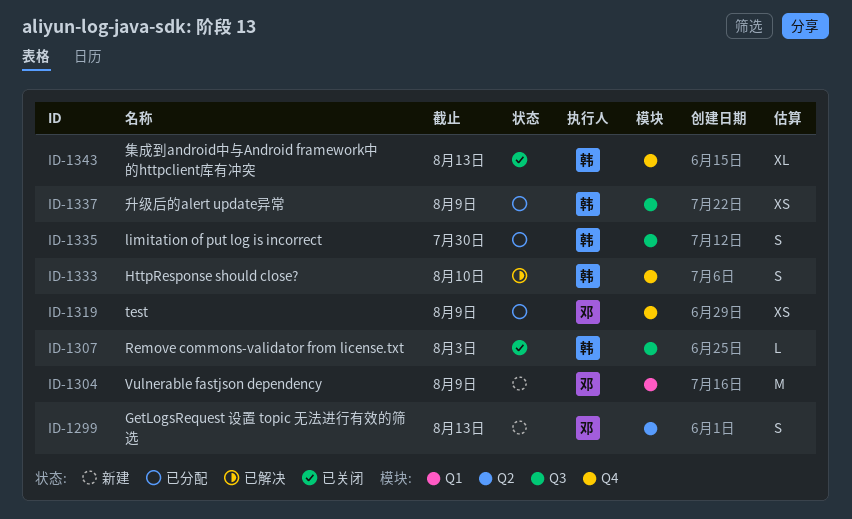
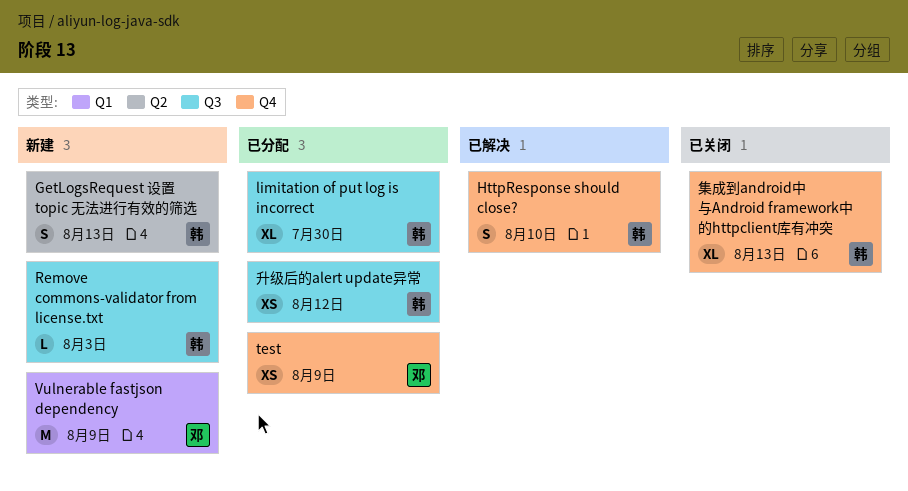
GetLogsRequest 设置 topic 无法进行有效的筛选, owner: 邓 -> 韩
limitation of put log is incorrect, estimate: S -> XL
Remove commons-validator from license.txt, status: 已关闭 -> 新建
升级后的alert update异常, due: Aug 9 -> Aug 12

